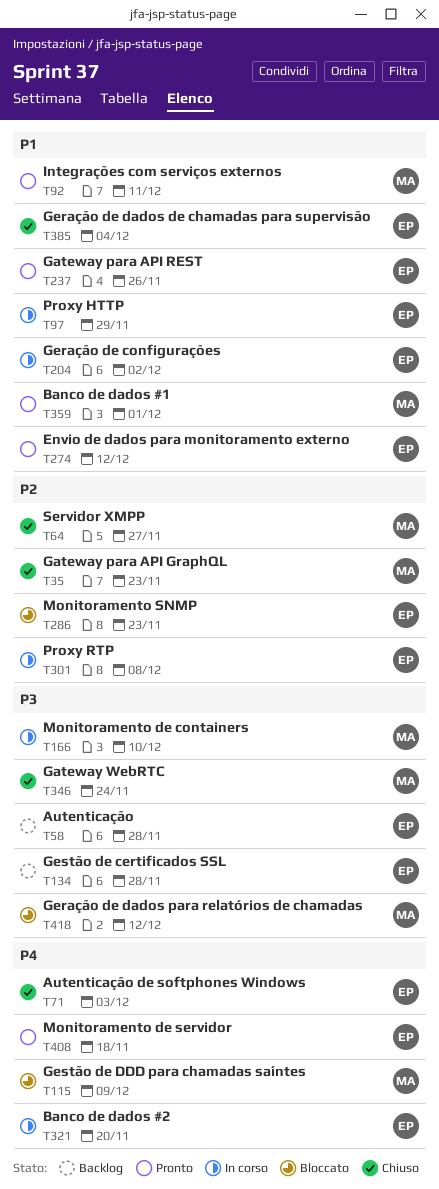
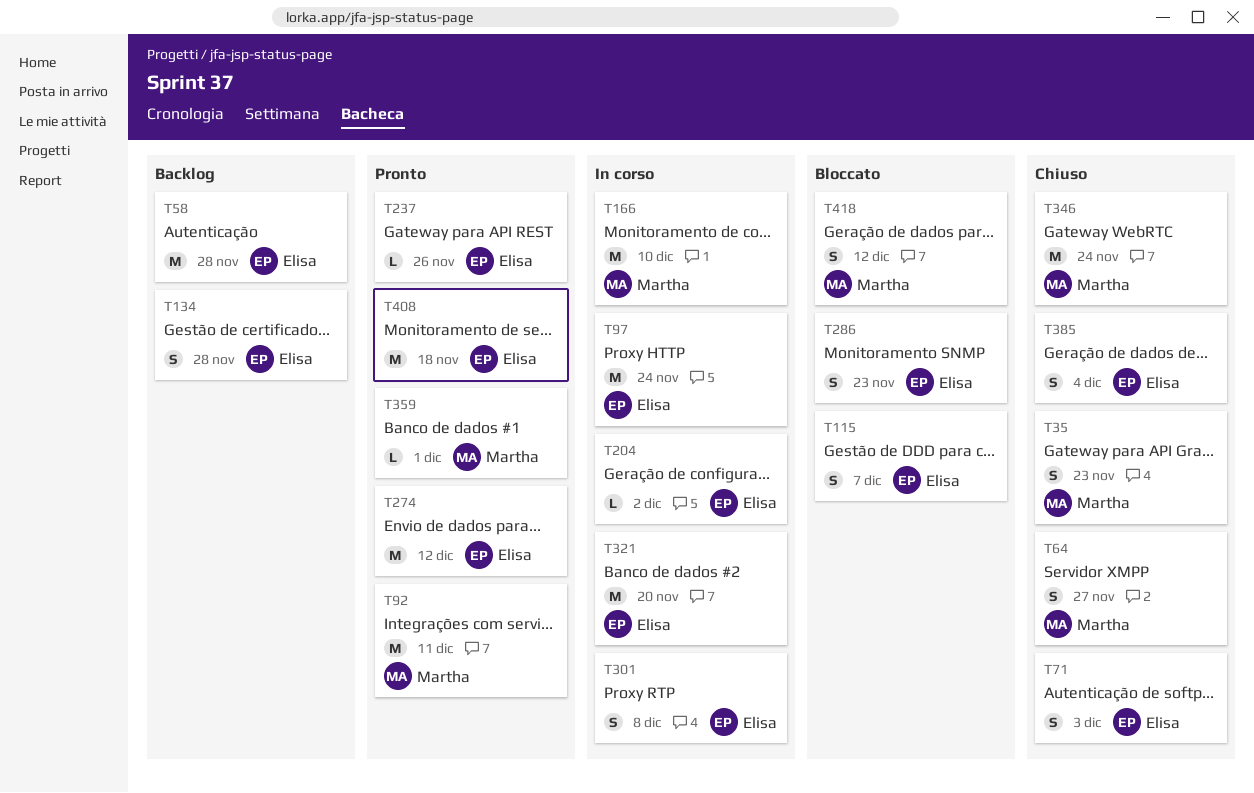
T97, due: Nov 29 -> Nov 24
T115, owner: Martha -> Elisa
T115, due: Dec 9 -> Dec 7

